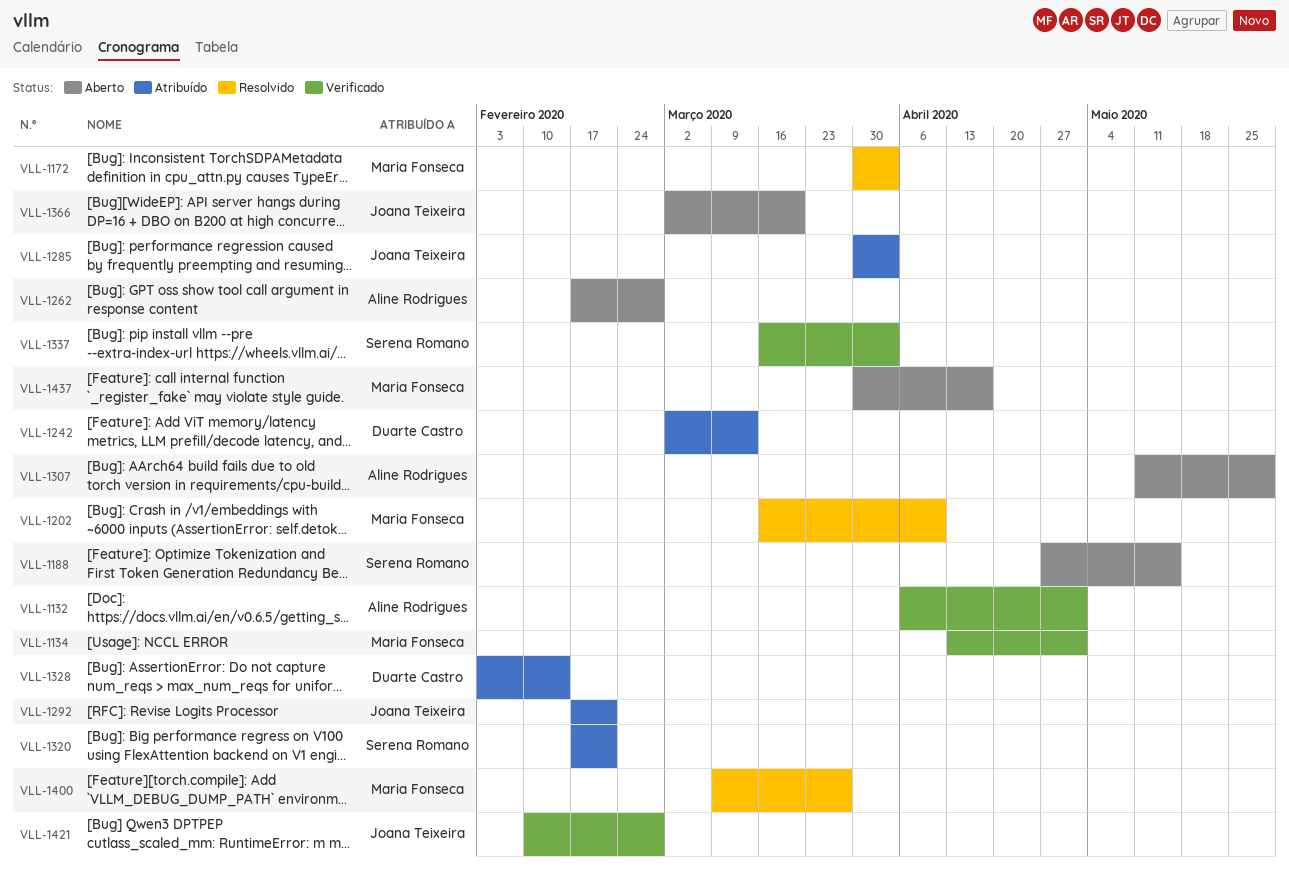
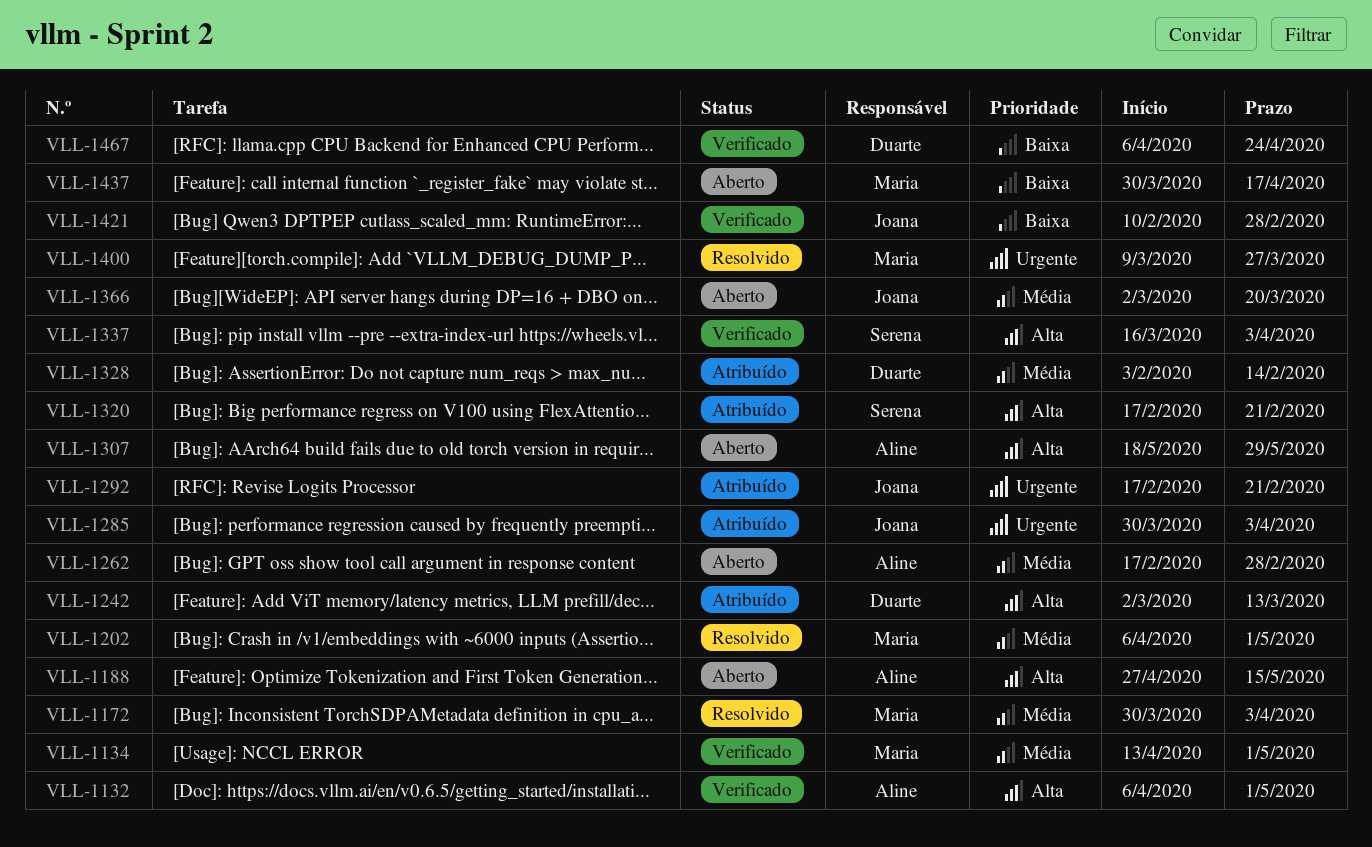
VLL-1188, owner: Serena Romano -> Aline Rodrigues
VLL-1202, start: Mar 16 -> Apr 6
VLL-1202, due: Apr 10 -> May 1
VLL-1307, start: May 11 -> May 18
VLL-1467: none -> present

